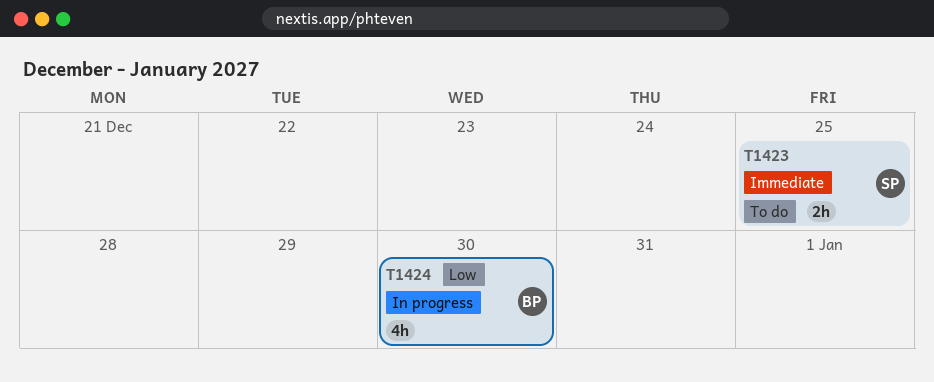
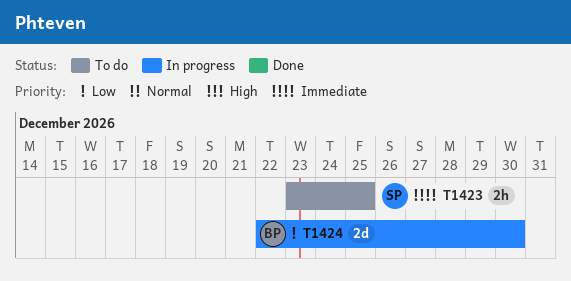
T1424, estimate: 4h -> 2d

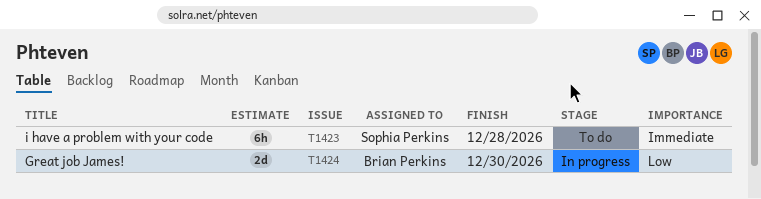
T1423, estimate: 2h -> 6h
T1423, due: Dec 25 -> Dec 28

